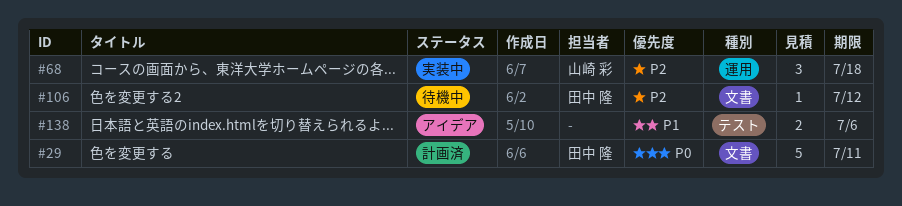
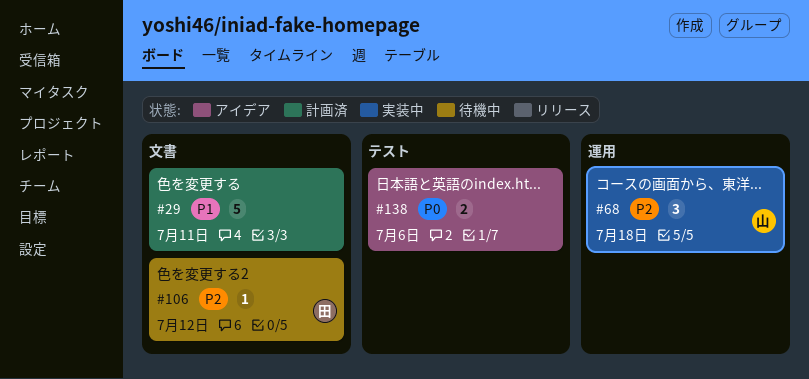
#29, owner: 田中 隆 -> none
#29, priority: P0 -> P1
#138, priority: P1 -> P0

